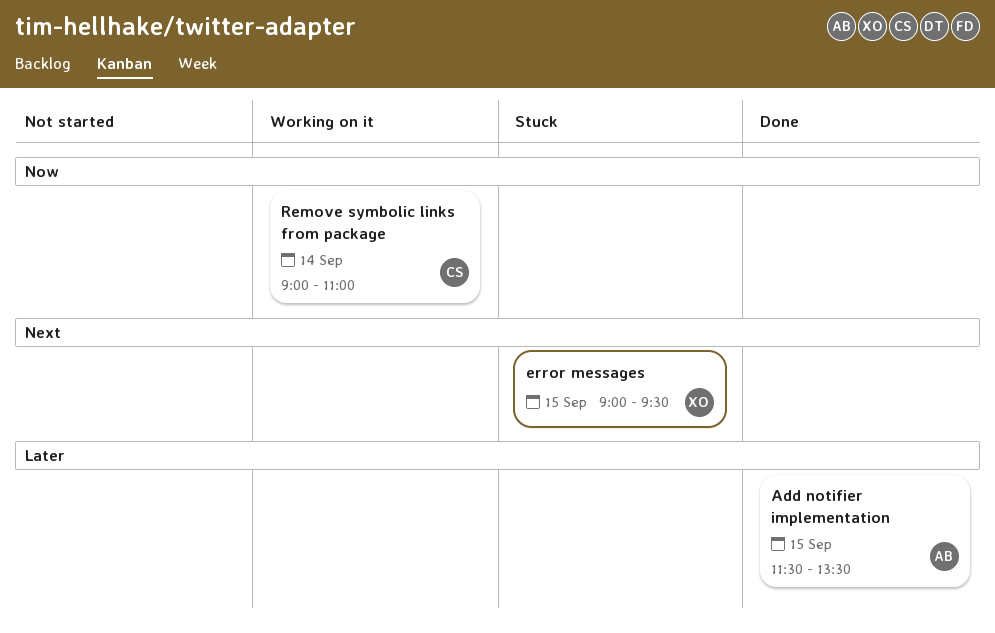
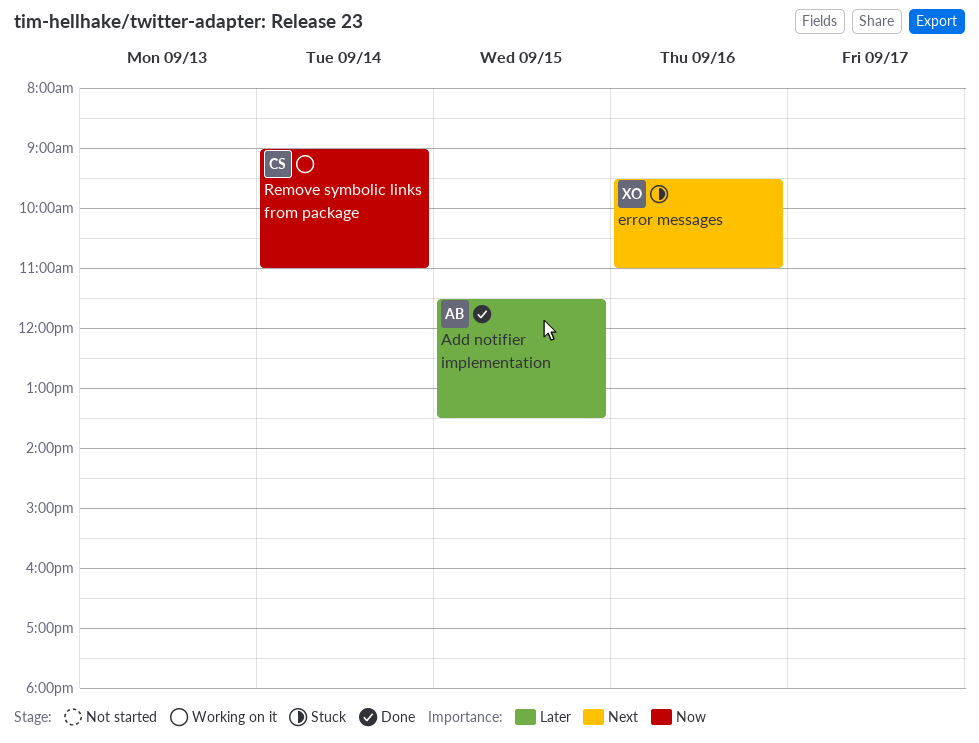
error messages, day: Sep 15 -> Sep 16
error messages, begins: 09:00 -> 09:30
error messages, ends: 09:30 -> 11:00

